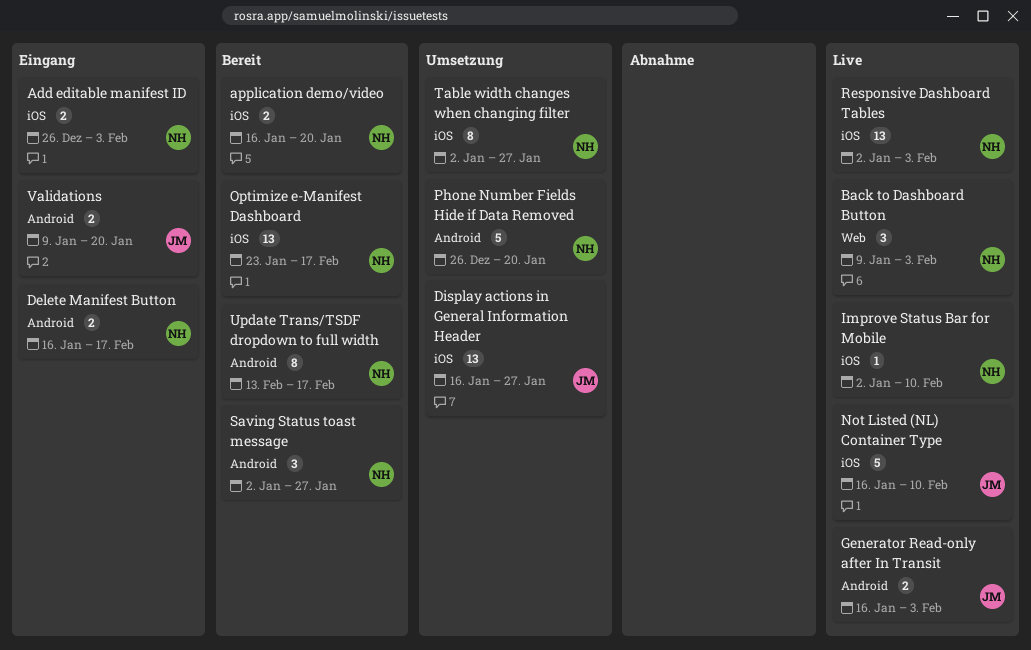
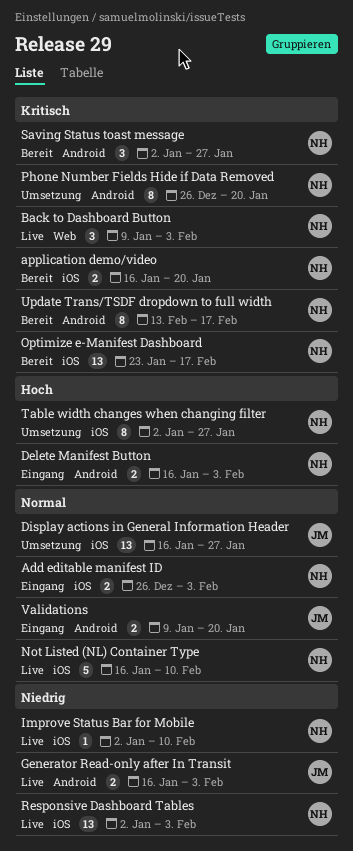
Delete Manifest Button, due: Feb 17 -> Feb 3
Not Listed (NL) Container Type, owner: JM -> NH
Phone Number Fields Hide if Data Removed, estimate: 5 -> 8

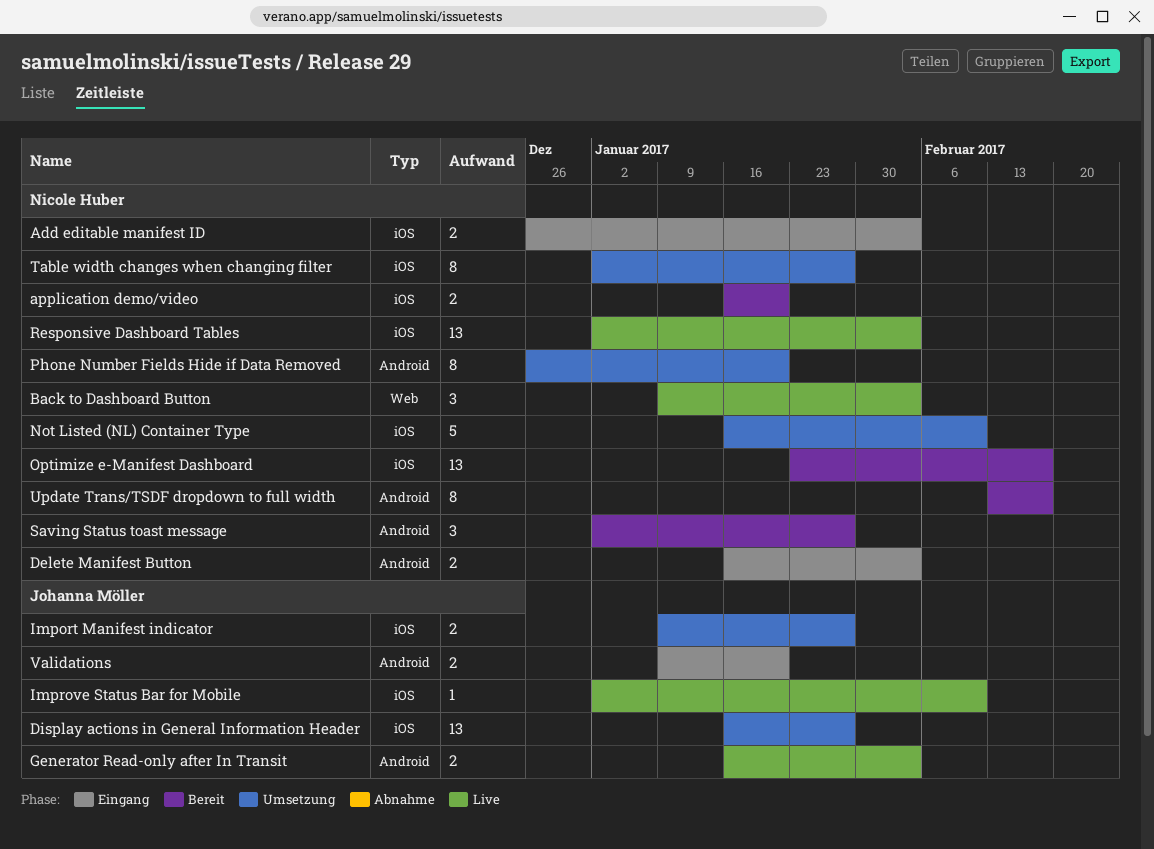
Import Manifest indicator: none -> present
Improve Status Bar for Mobile, owner: Nicole Huber -> Johanna Möller
Not Listed (NL) Container Type, status: Live -> Umsetzung

